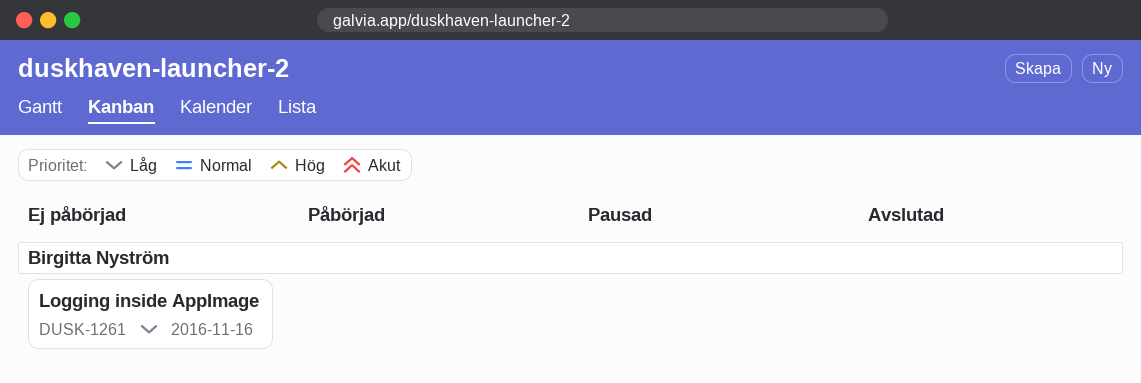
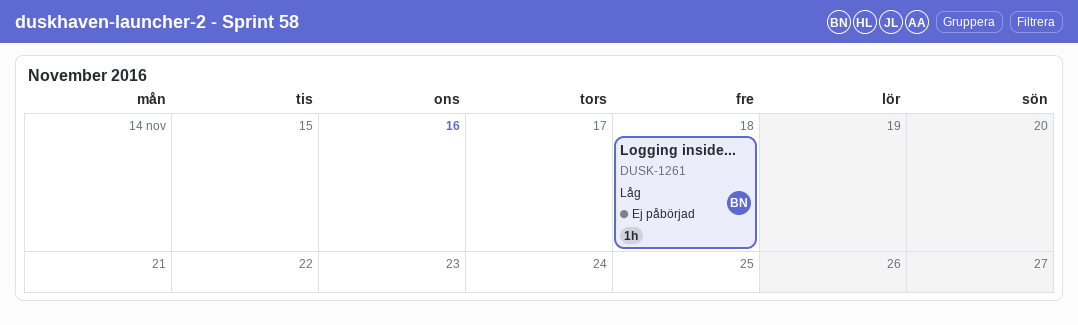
DUSK-1261, due: Nov 16 -> Nov 18

